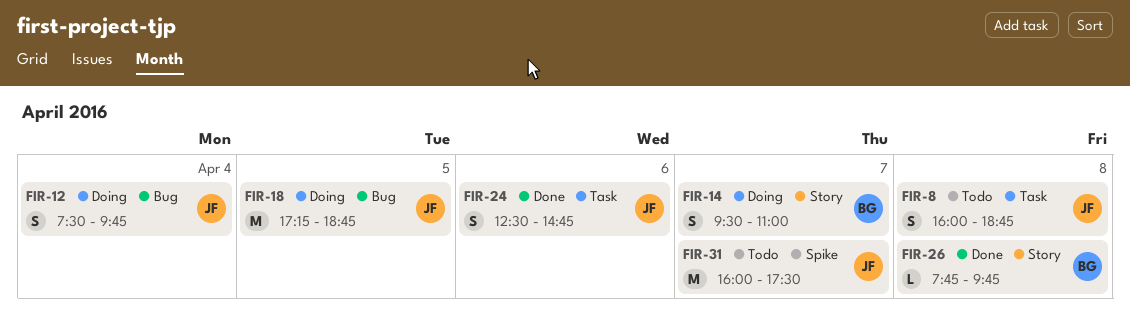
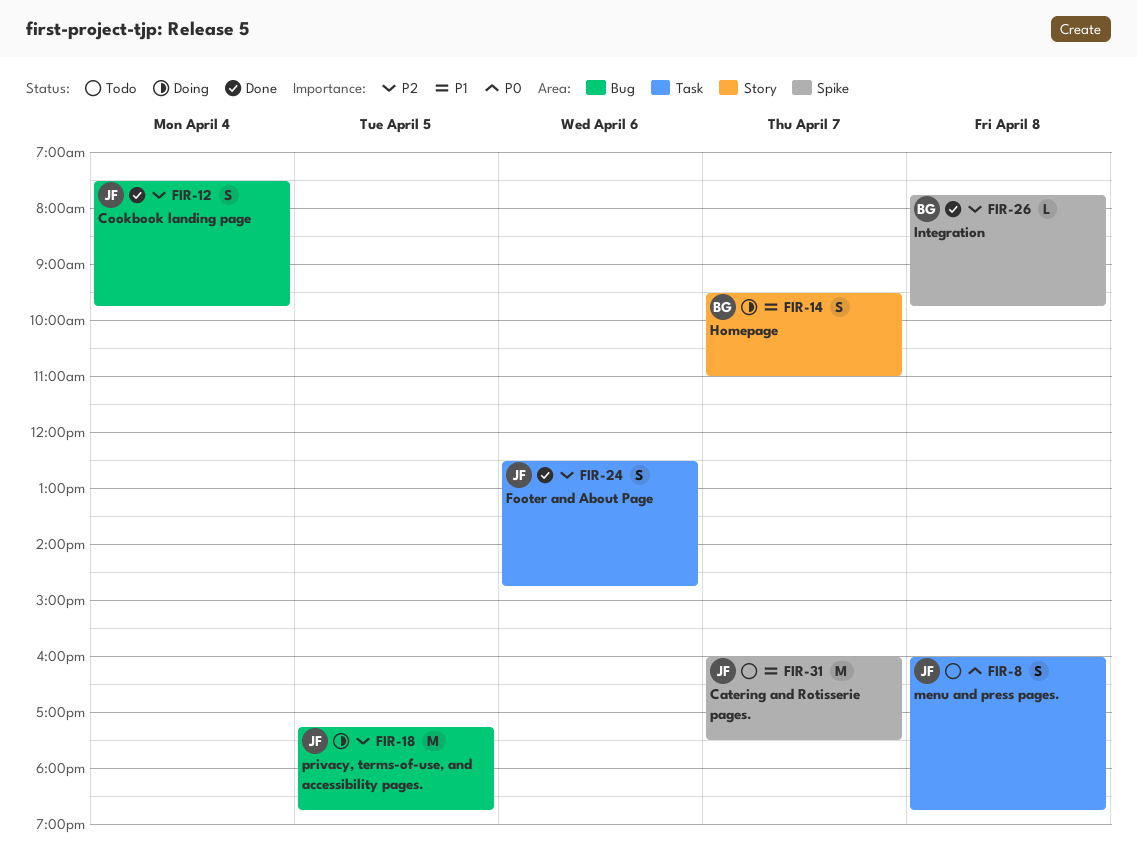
FIR-12, status: Doing -> Done
FIR-26, label: Story -> Spike

